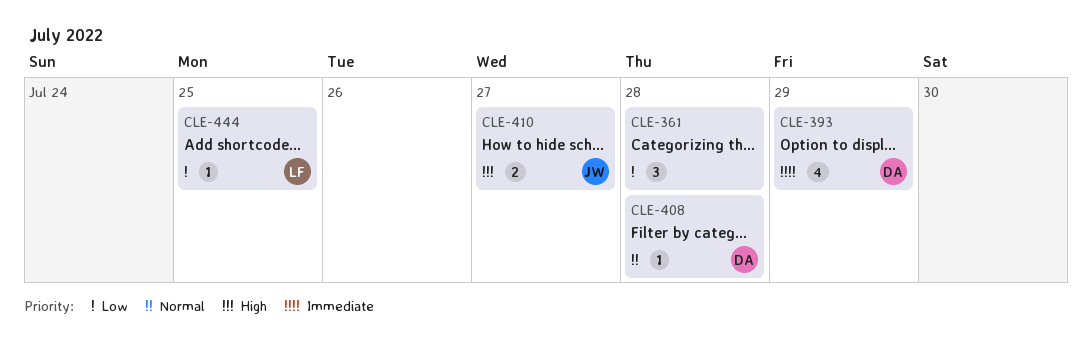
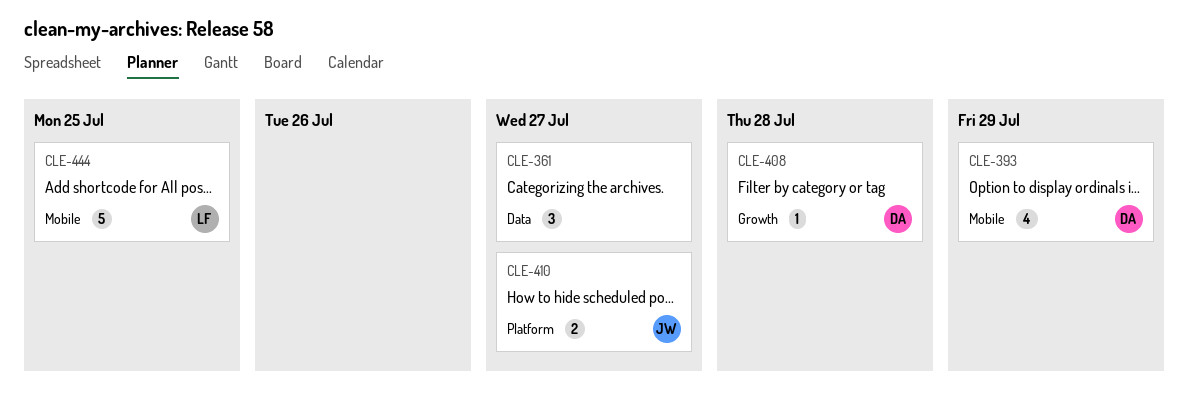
CLE-361, due: Jul 28 -> Jul 27
CLE-444, estimate: 1 -> 5

